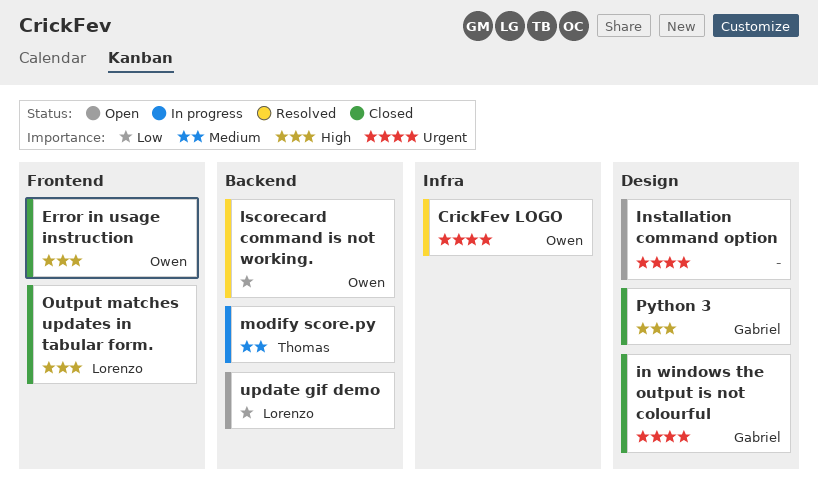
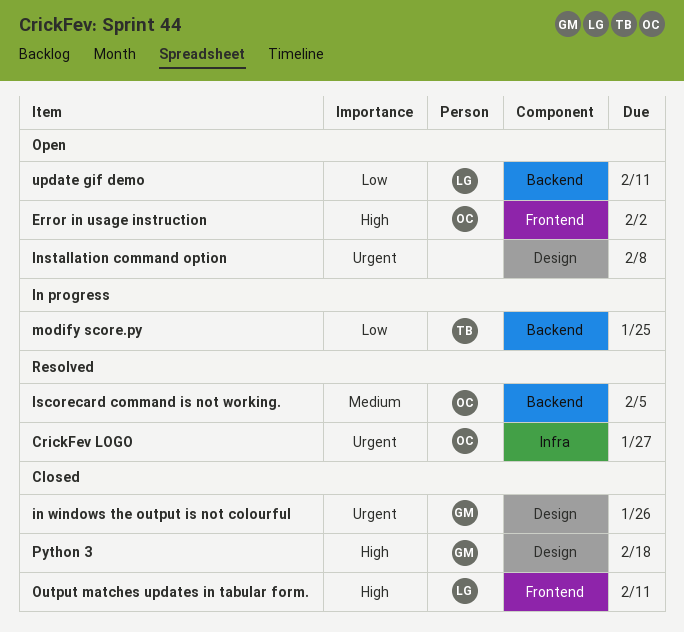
Error in usage instruction, status: Closed -> Open
lscorecard command is not working., priority: Low -> Medium
modify score.py, priority: Medium -> Low

